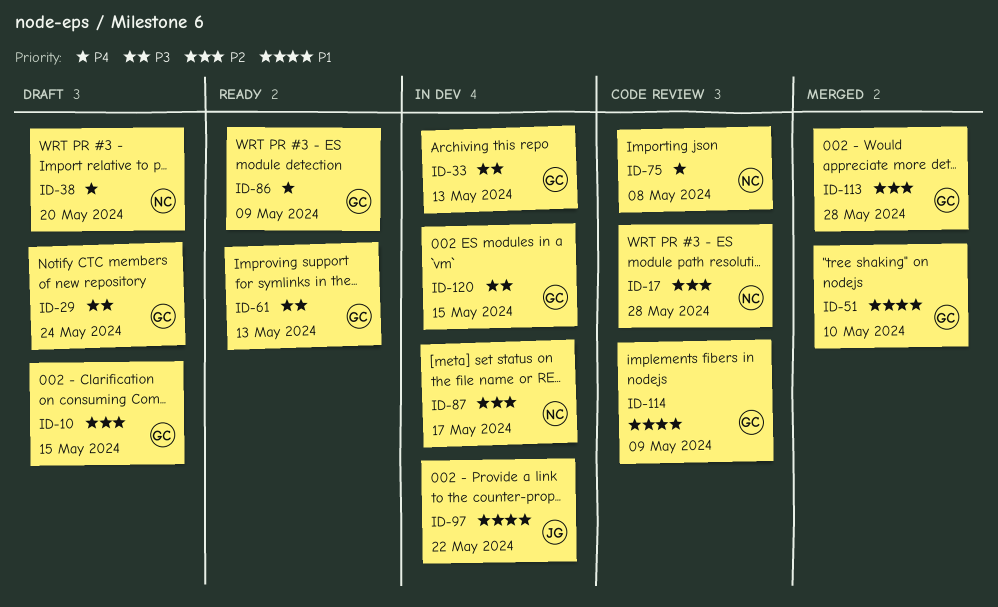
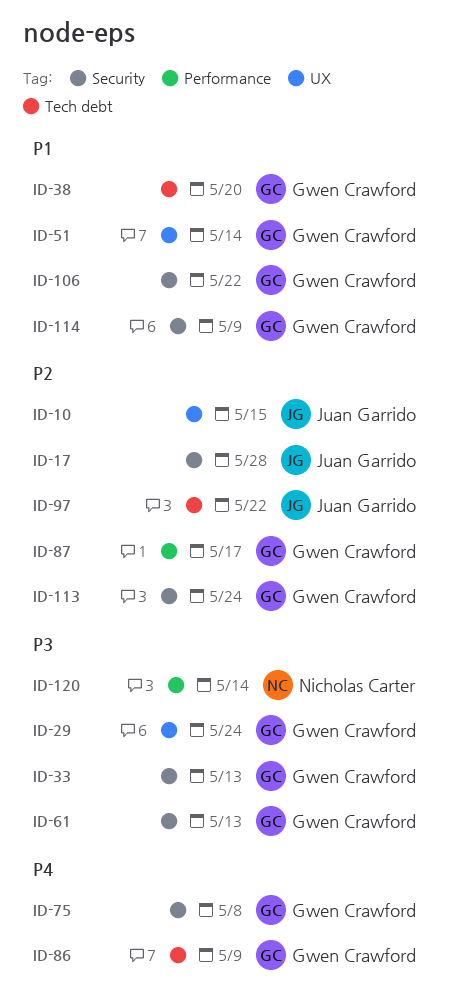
ID-10, owner: Gwen Crawford -> Juan Garrido
ID-17, owner: Nicholas Carter -> Juan Garrido
ID-38, owner: Nicholas Carter -> Gwen Crawford
ID-38, priority: P4 -> P1
ID-51, due: May 10 -> May 14
ID-75, owner: Nicholas Carter -> Gwen Crawford
ID-87, owner: Nicholas Carter -> Gwen Crawford
ID-97, priority: P1 -> P2
ID-106: none -> present
ID-113, due: May 28 -> May 24
ID-120, owner: Gwen Crawford -> Nicholas Carter
ID-120, due: May 15 -> May 14

